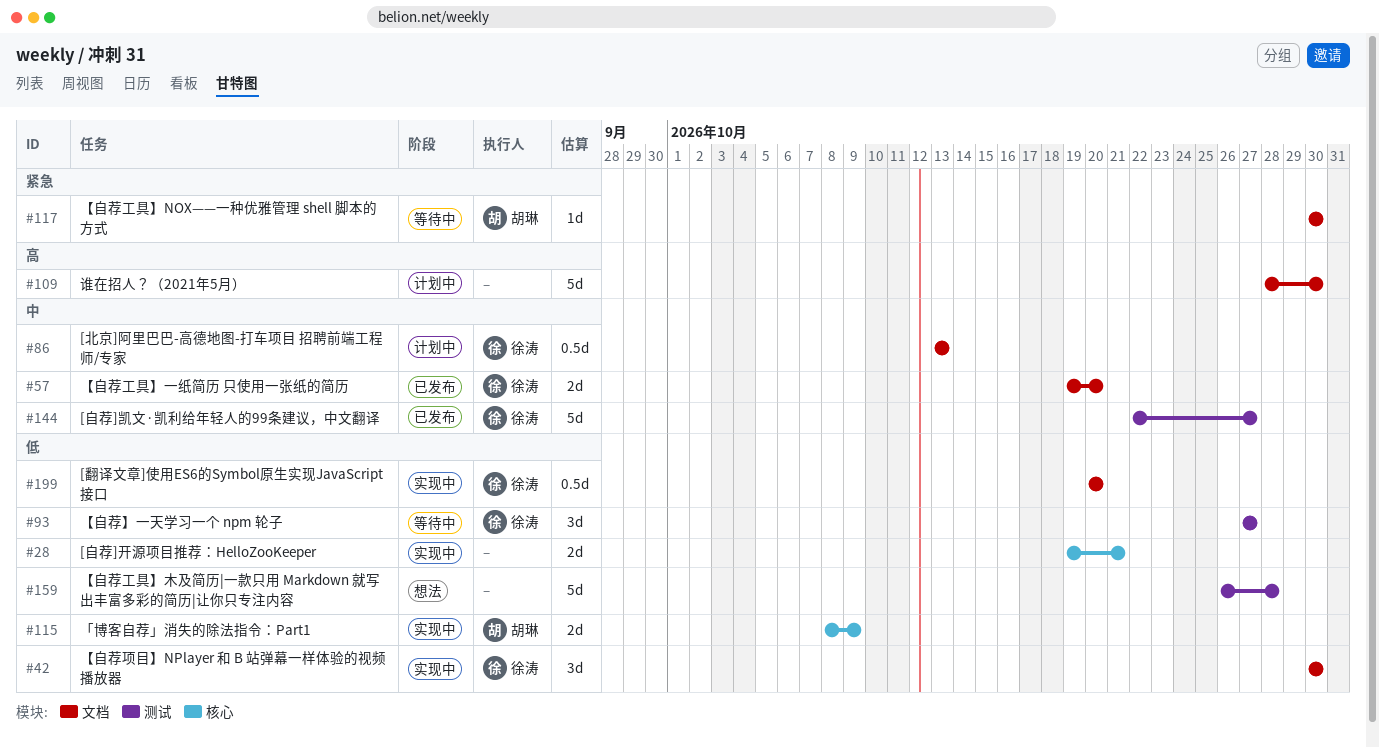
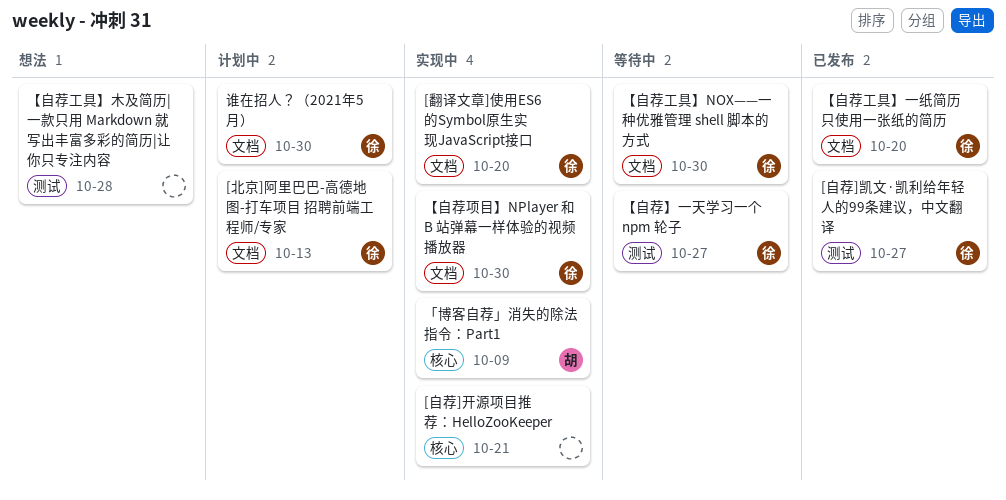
【自荐工具】NOX——一种优雅管理 shell 脚本的方式, owner: 胡琳 -> 徐涛
谁在招人？（2021年5月）, owner: none -> 徐涛

